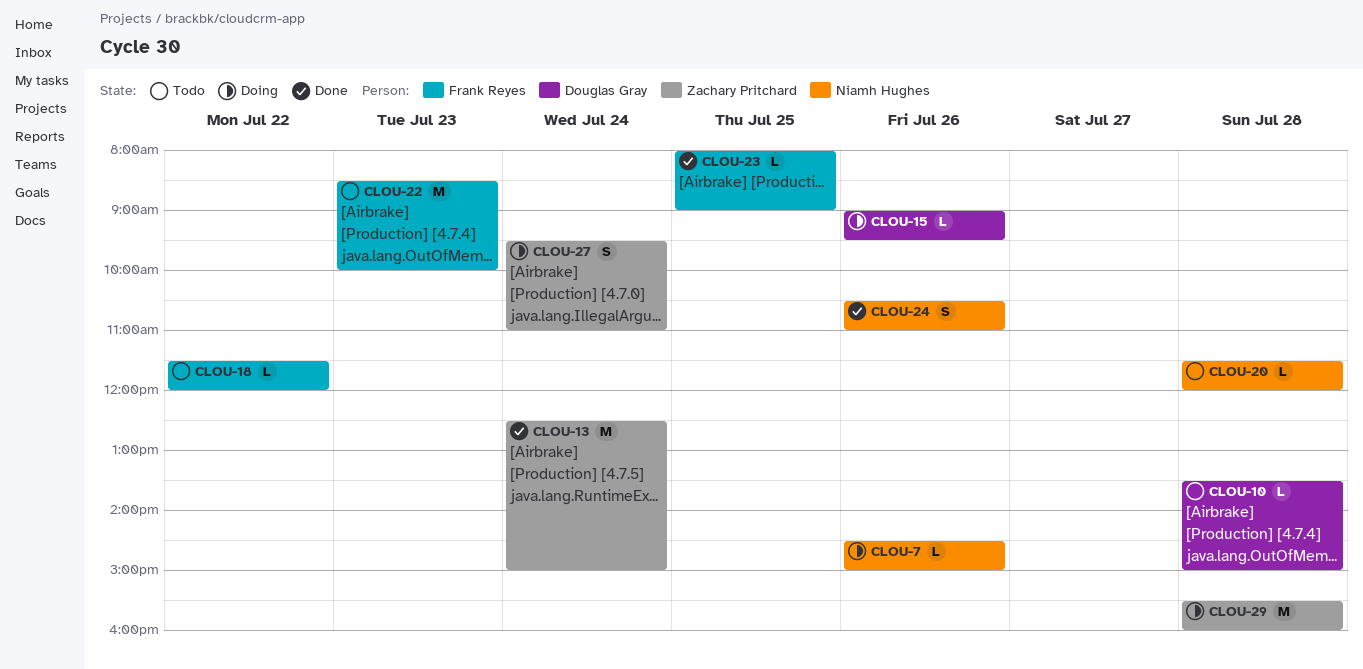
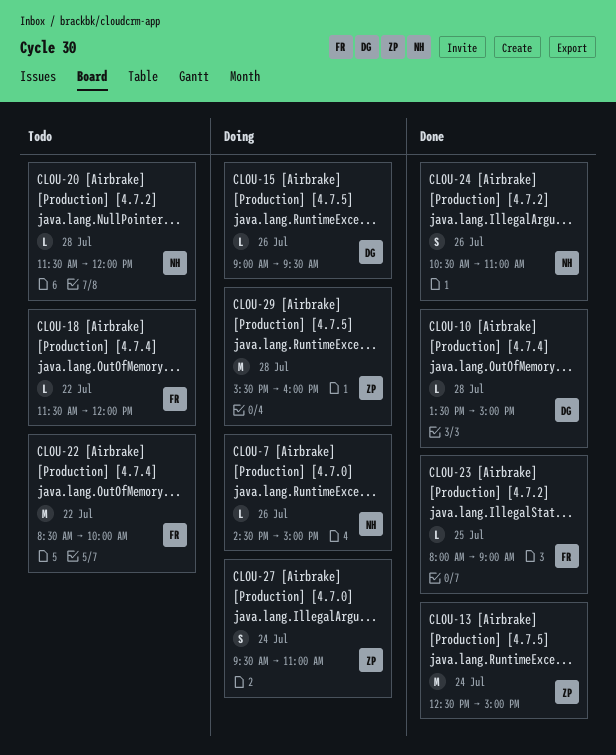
CLOU-10, status: Todo -> Done
CLOU-22, day: Jul 23 -> Jul 22

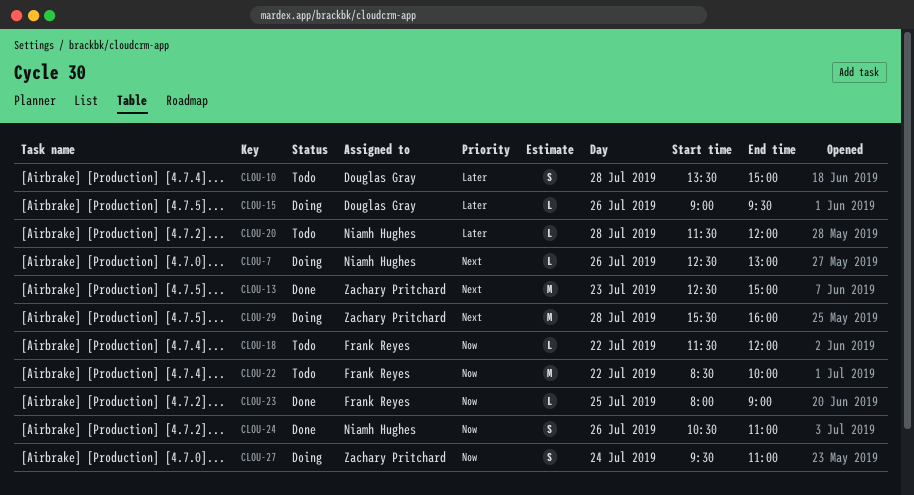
CLOU-7, begins: 14:30 -> 12:30
CLOU-7, ends: 15:00 -> 13:00
CLOU-10, status: Done -> Todo
CLOU-10, estimate: L -> S
CLOU-13, day: Jul 24 -> Jul 23

